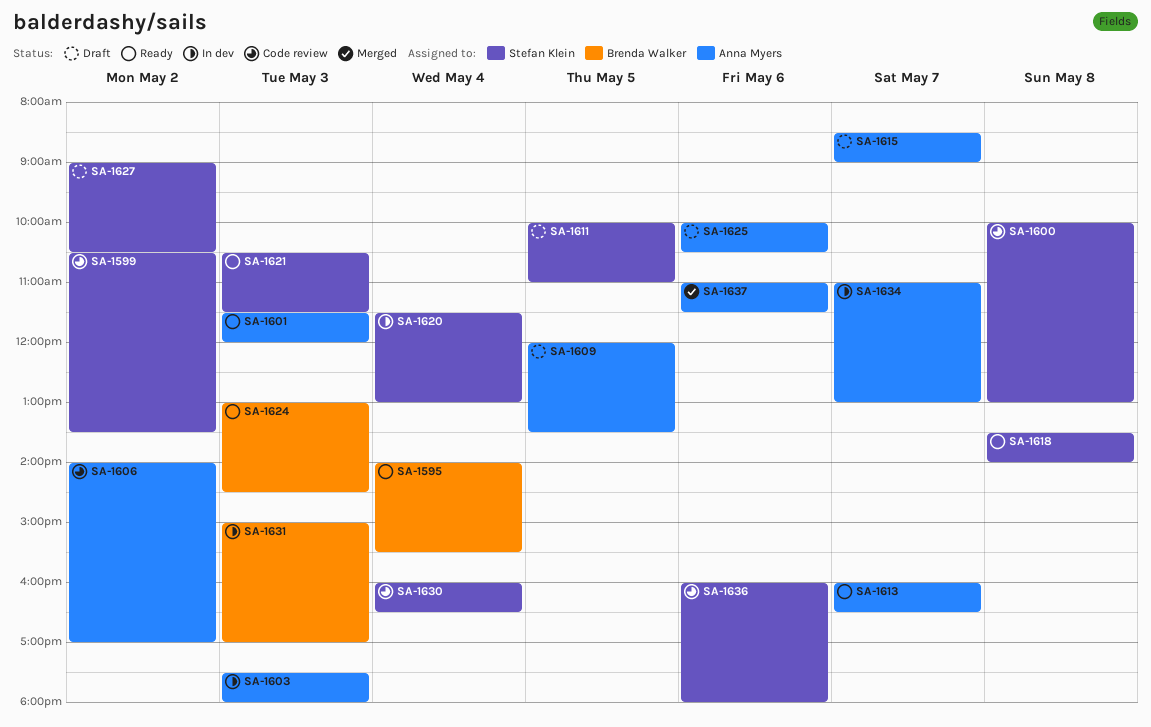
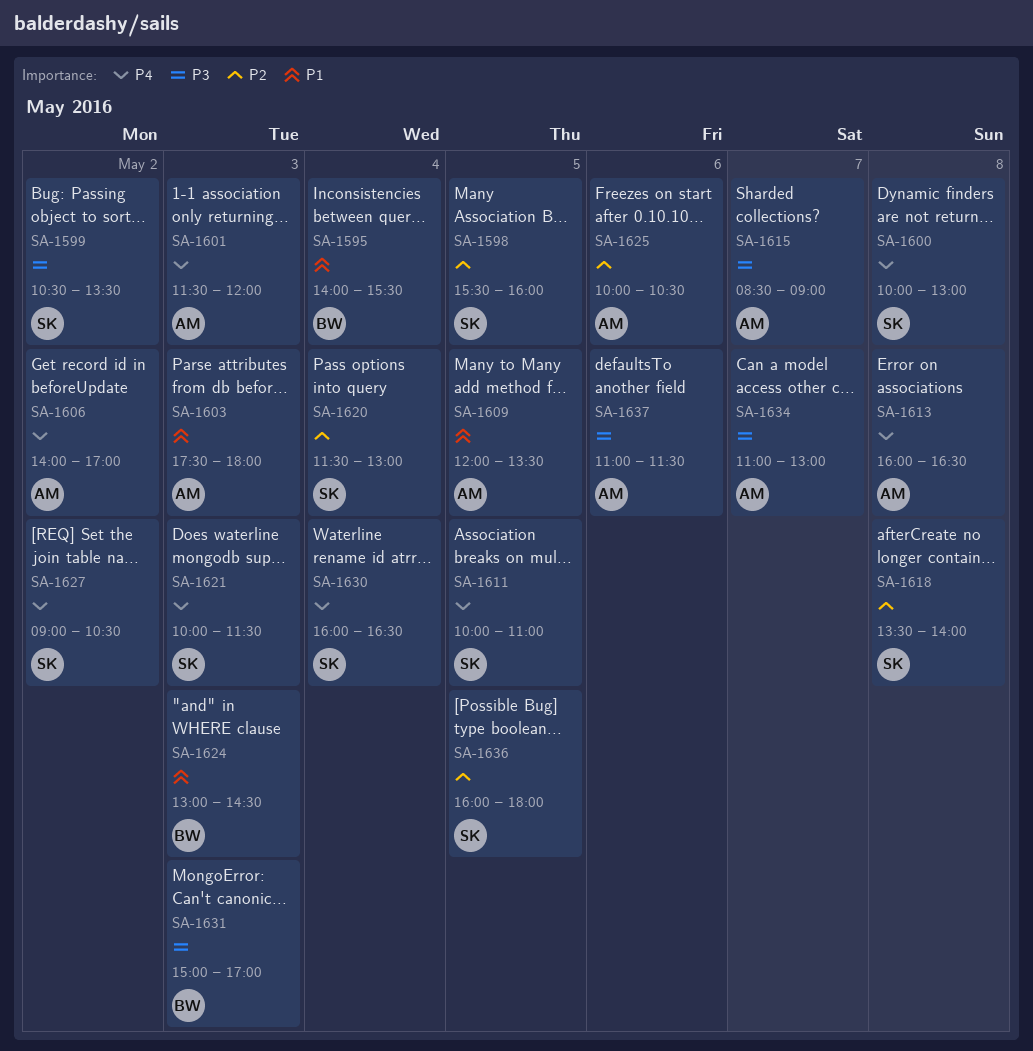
SA-1598: none -> present
SA-1613, day: May 7 -> May 8
SA-1621, begins: 10:30 -> 10:00
SA-1636, day: May 6 -> May 5

